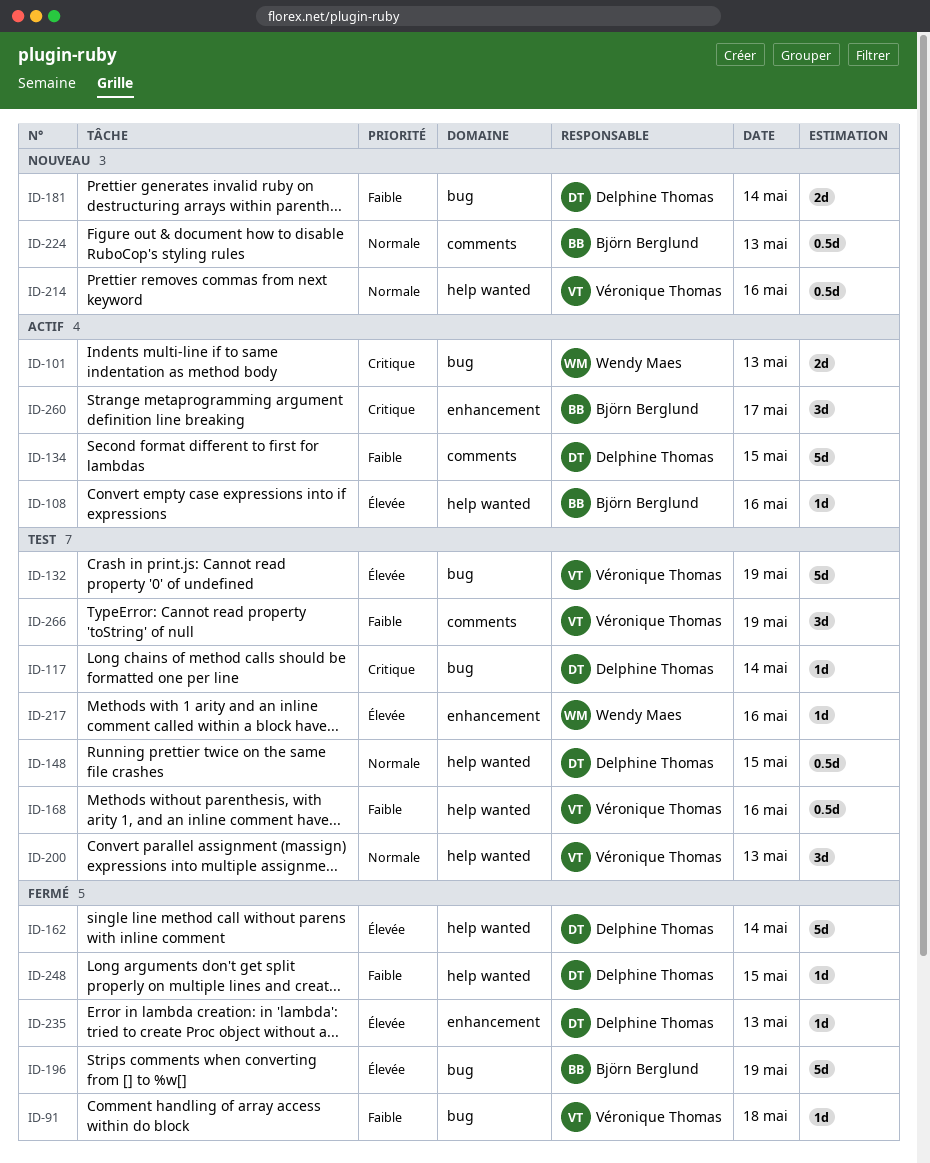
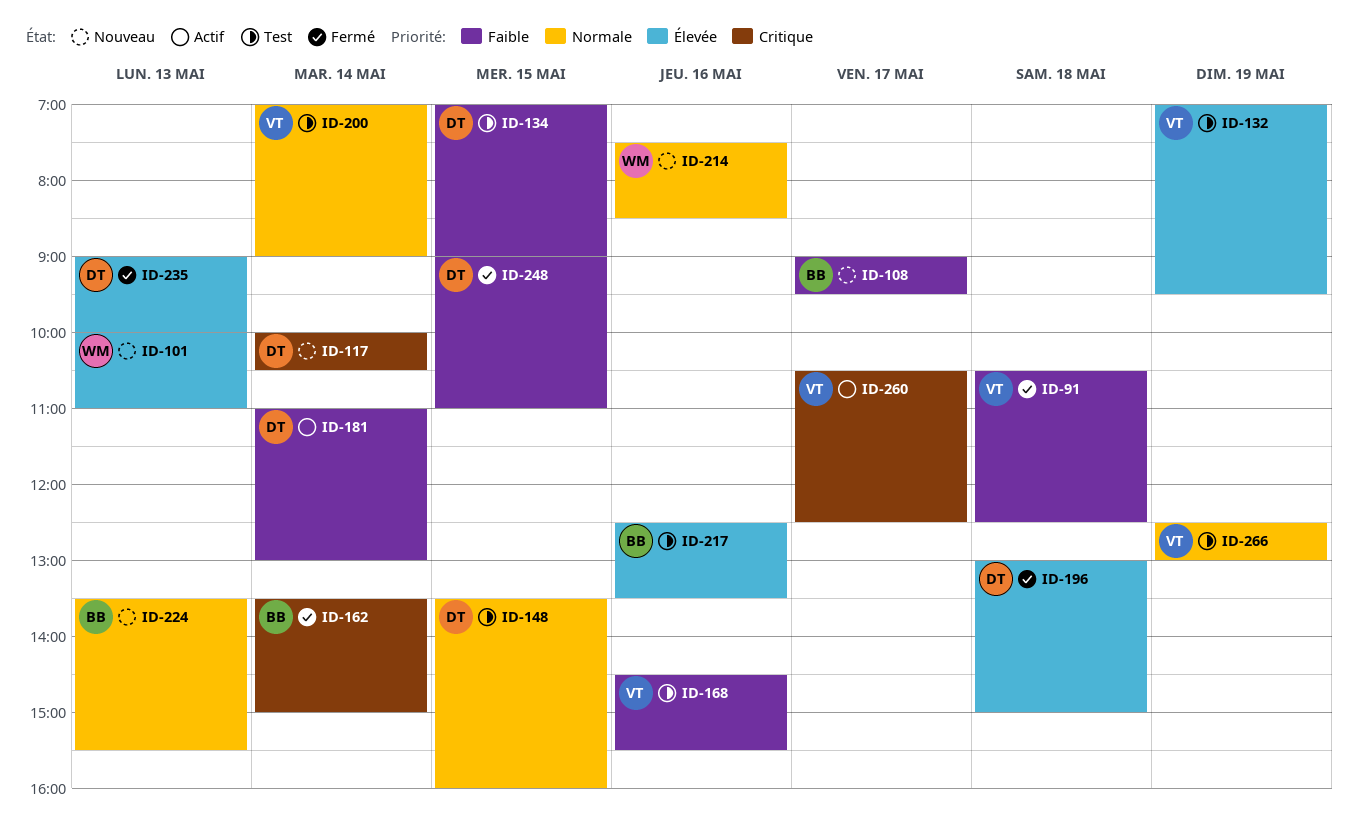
ID-101, status: Actif -> Nouveau
ID-101, priority: Critique -> Élevée
ID-108, status: Actif -> Nouveau
ID-108, priority: Élevée -> Faible
ID-108, day: May 16 -> May 17
ID-117, status: Test -> Nouveau
ID-134, status: Actif -> Test
ID-162, owner: Delphine Thomas -> Björn Berglund
ID-162, priority: Élevée -> Critique
ID-181, status: Nouveau -> Actif
ID-196, owner: Björn Berglund -> Delphine Thomas
ID-196, day: May 19 -> May 18
ID-200, day: May 13 -> May 14
ID-214, owner: Véronique Thomas -> Wendy Maes
ID-217, owner: Wendy Maes -> Björn Berglund
ID-260, owner: Björn Berglund -> Véronique Thomas
ID-266, priority: Faible -> Normale

